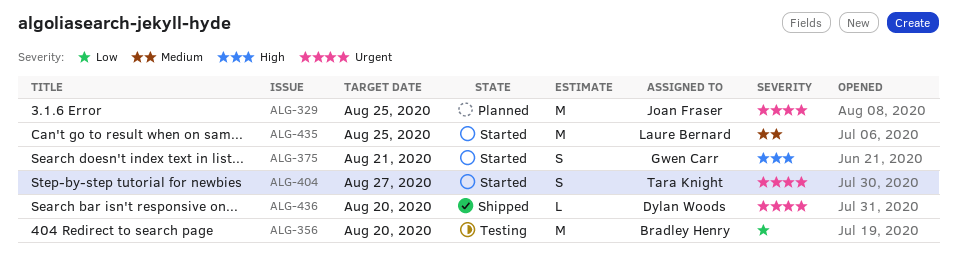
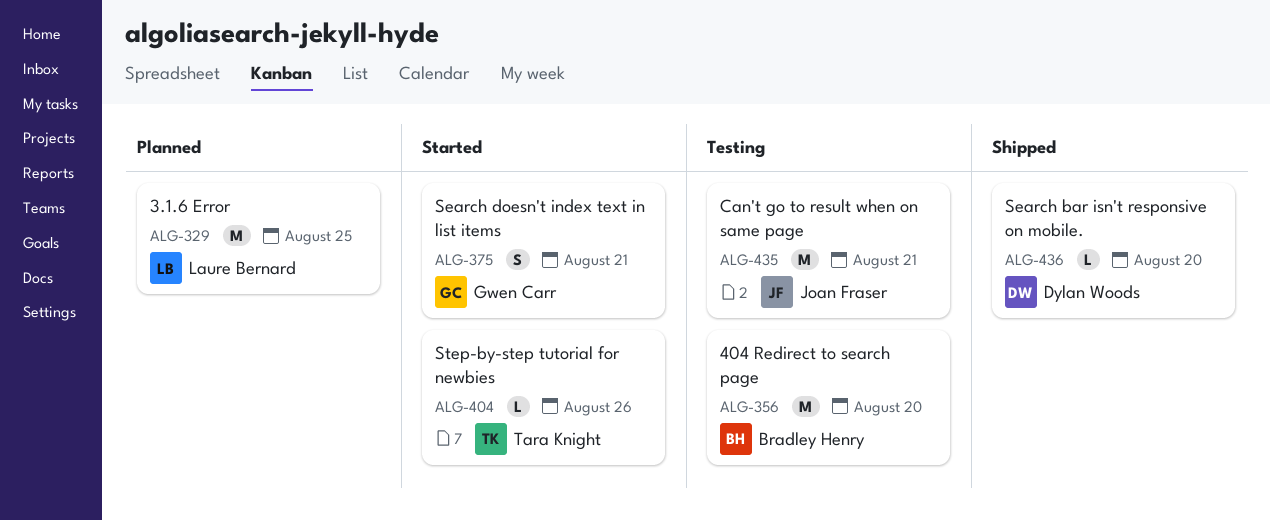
ALG-329, owner: Joan Fraser -> Laure Bernard
ALG-404, estimate: S -> L
ALG-404, due: Aug 27 -> Aug 26
ALG-435, status: Started -> Testing
ALG-435, owner: Laure Bernard -> Joan Fraser
ALG-435, due: Aug 25 -> Aug 21

